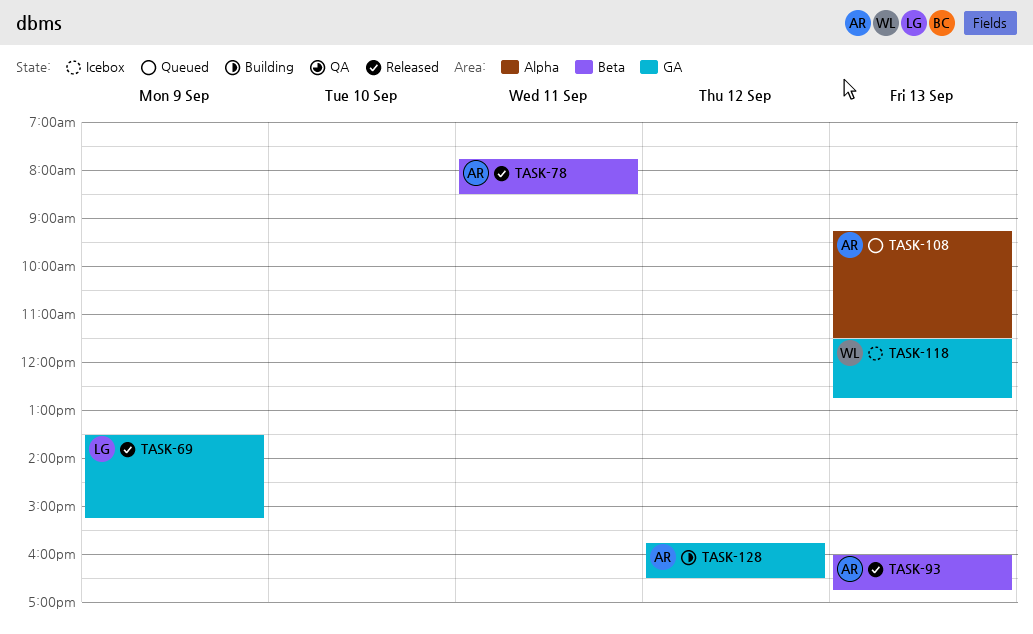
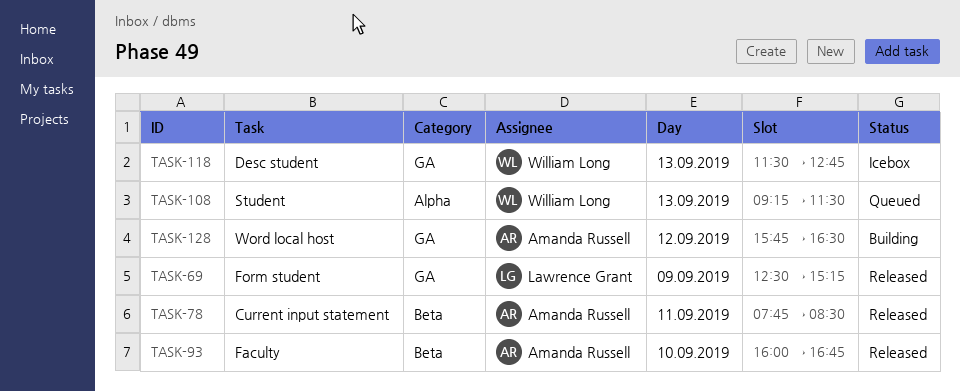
TASK-69, begins: 13:30 -> 12:30
TASK-93, day: Sep 13 -> Sep 10
TASK-108, owner: Amanda Russell -> William Long

